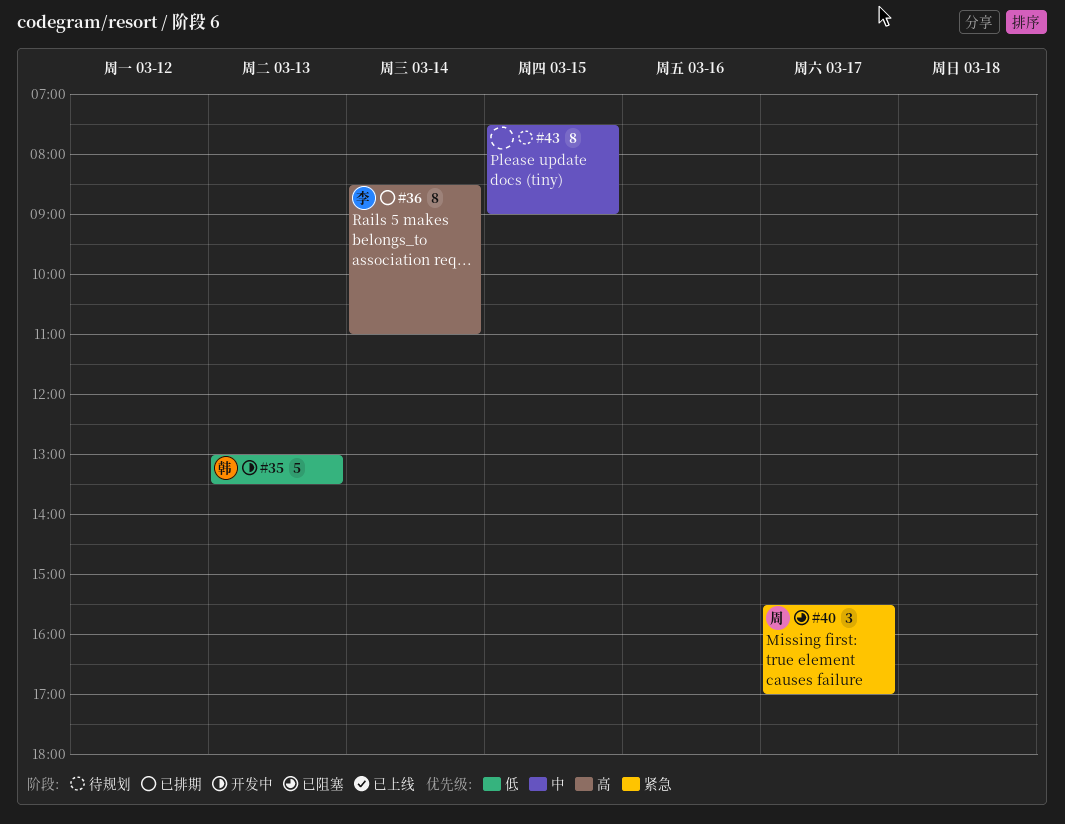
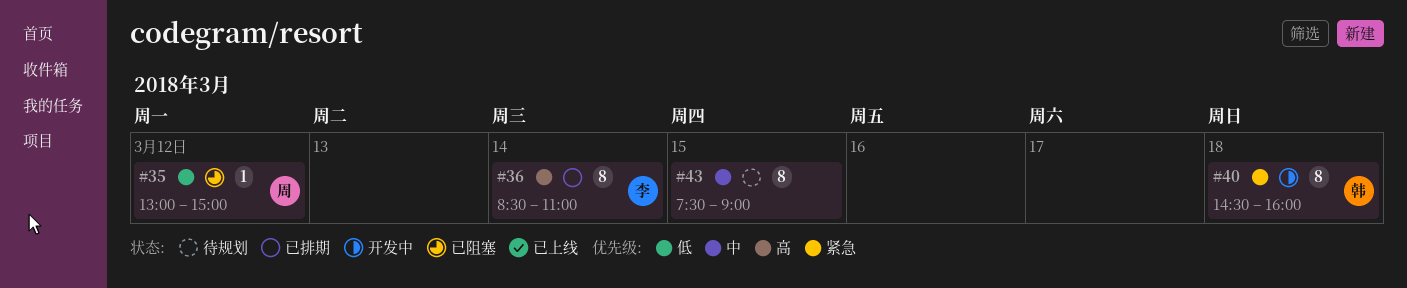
#35, status: 开发中 -> 已阻塞
#35, owner: 韩 -> 周
#35, estimate: 5 -> 1
#35, day: Mar 13 -> Mar 12
#35, ends: 13:30 -> 15:00
#40, status: 已阻塞 -> 开发中
#40, owner: 周 -> 韩
#40, estimate: 3 -> 8
#40, day: Mar 17 -> Mar 18
#40, begins: 15:30 -> 14:30
#40, ends: 17:00 -> 16:00

